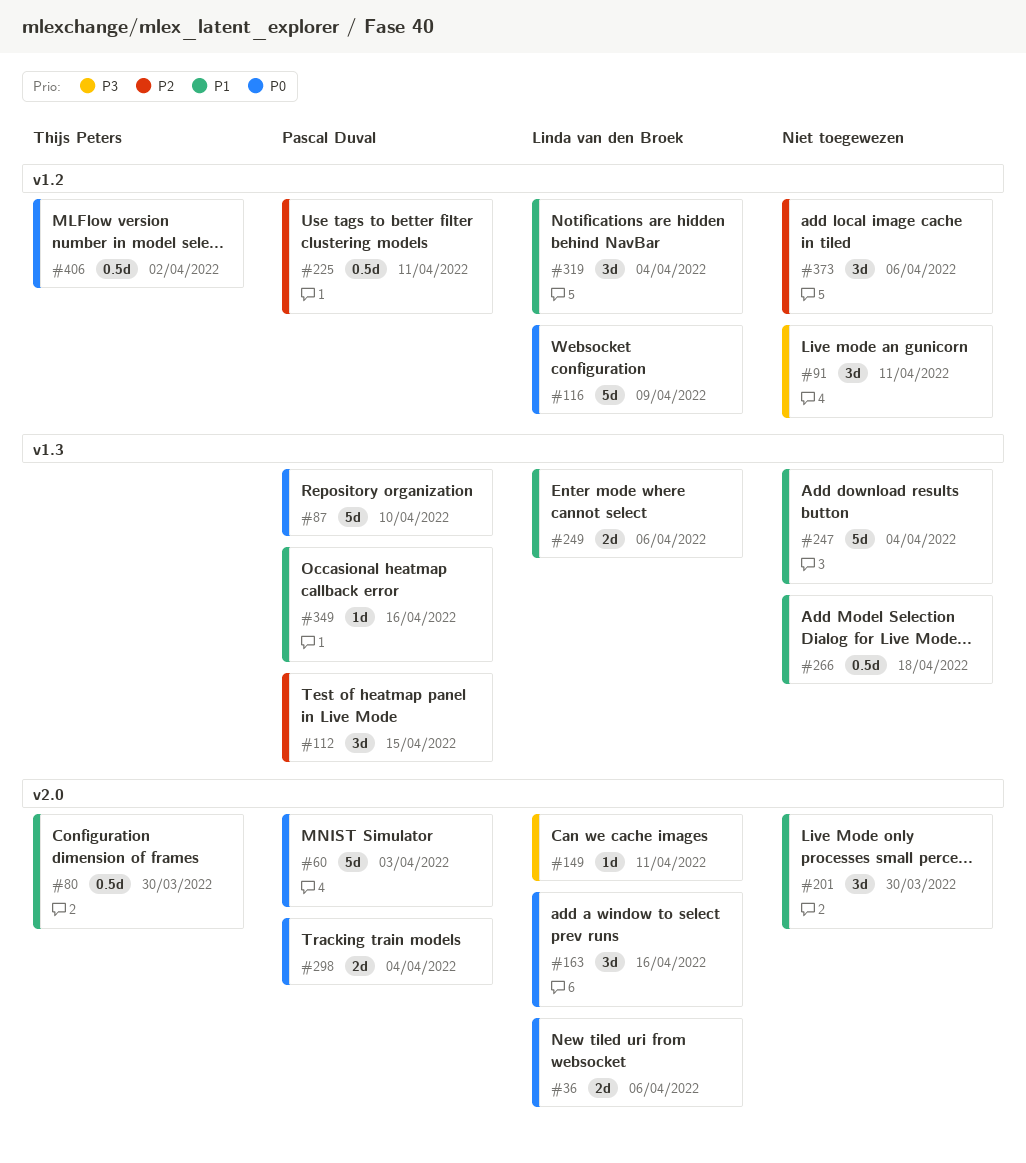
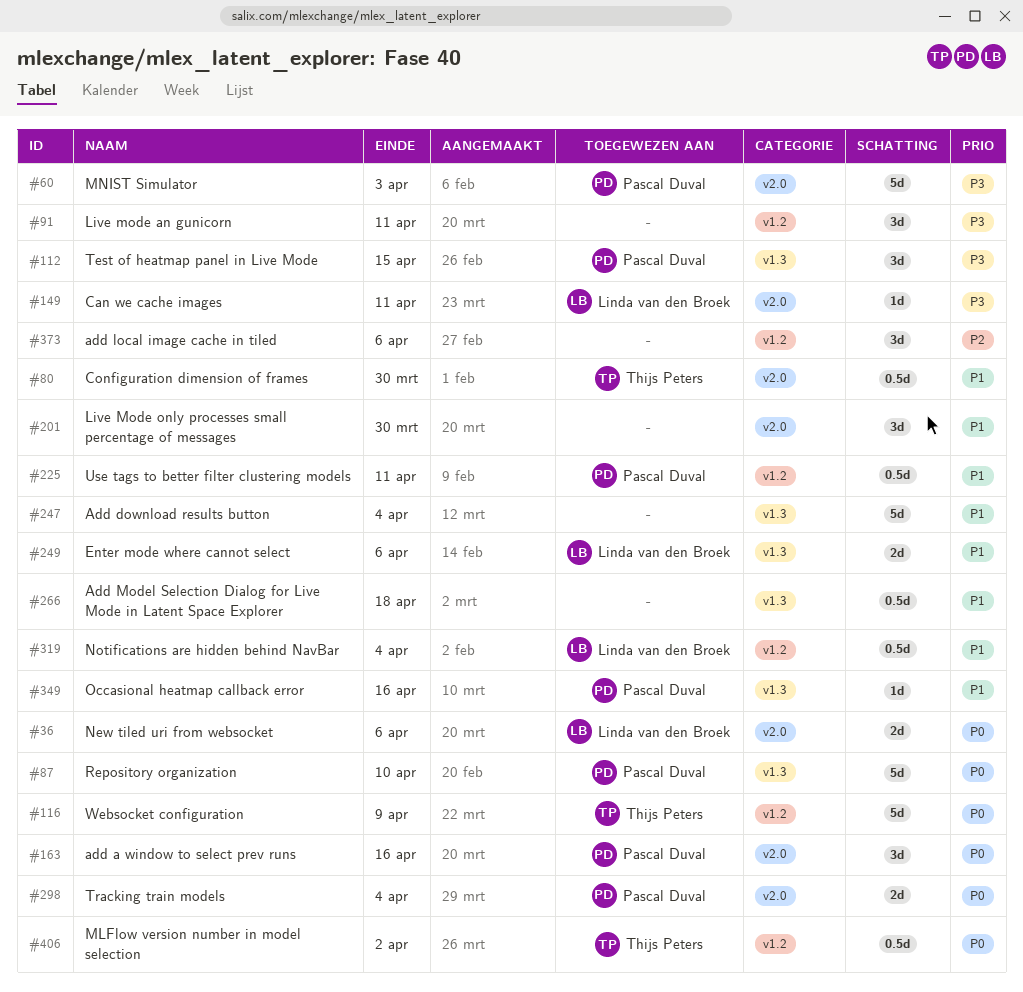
#60, priority: P0 -> P3
#112, priority: P2 -> P3
#116, owner: Linda van den Broek -> Thijs Peters
#163, owner: Linda van den Broek -> Pascal Duval
#225, priority: P2 -> P1
#319, estimate: 3d -> 0.5d

